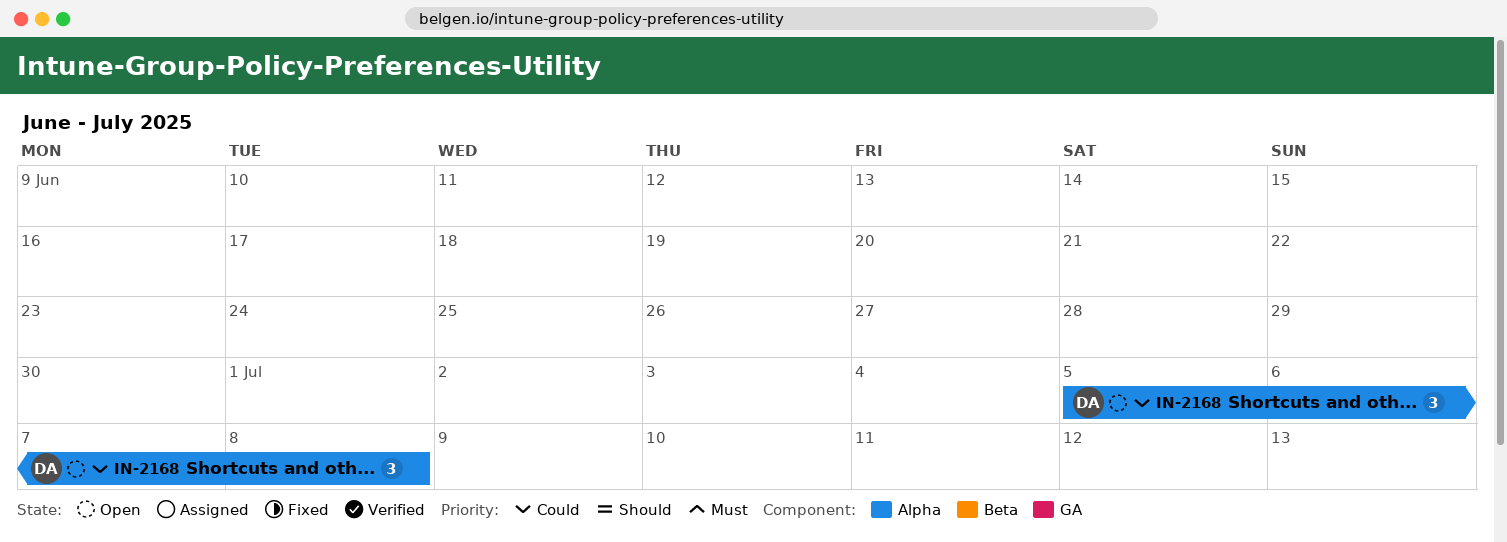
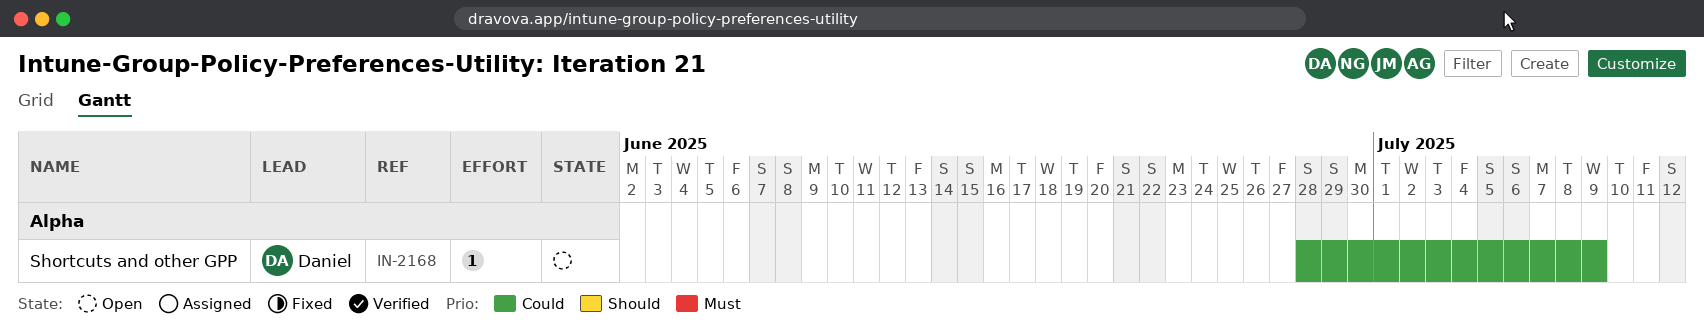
IN-2168, estimate: 3 -> 1
IN-2168, start: Jul 5 -> Jun 28
IN-2168, due: Jul 8 -> Jul 9

